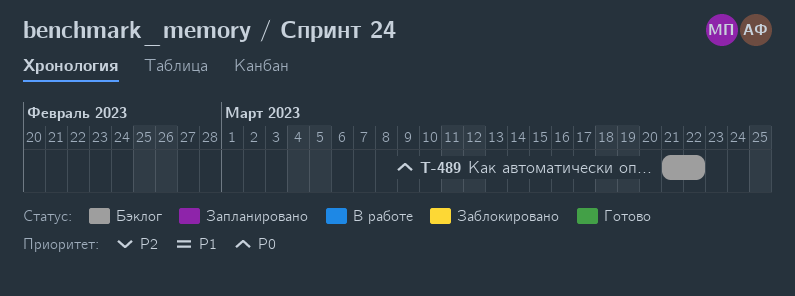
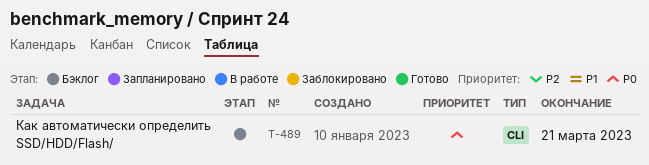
T-489, due: Mar 22 -> Mar 21

